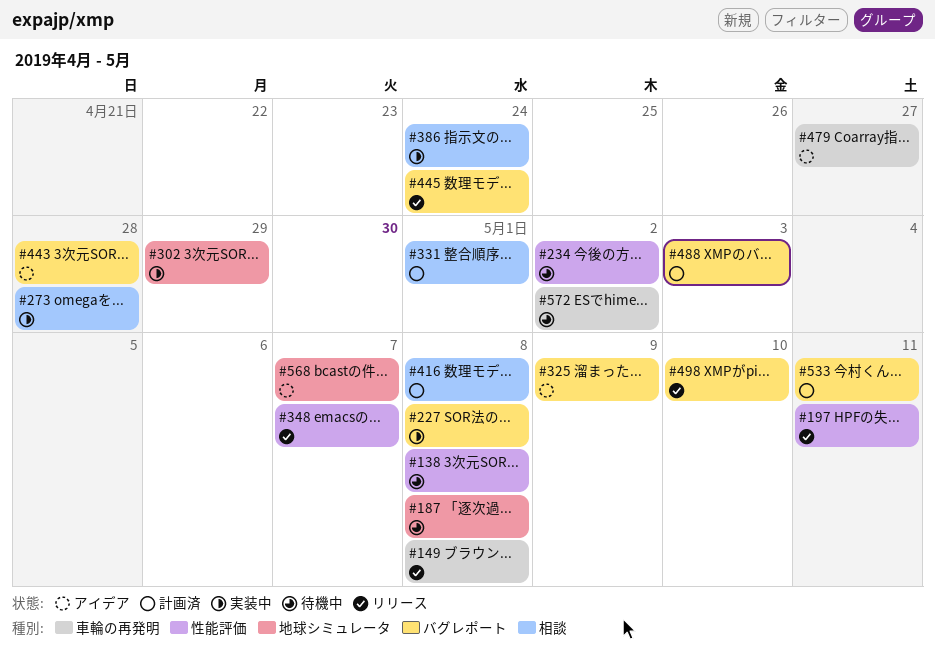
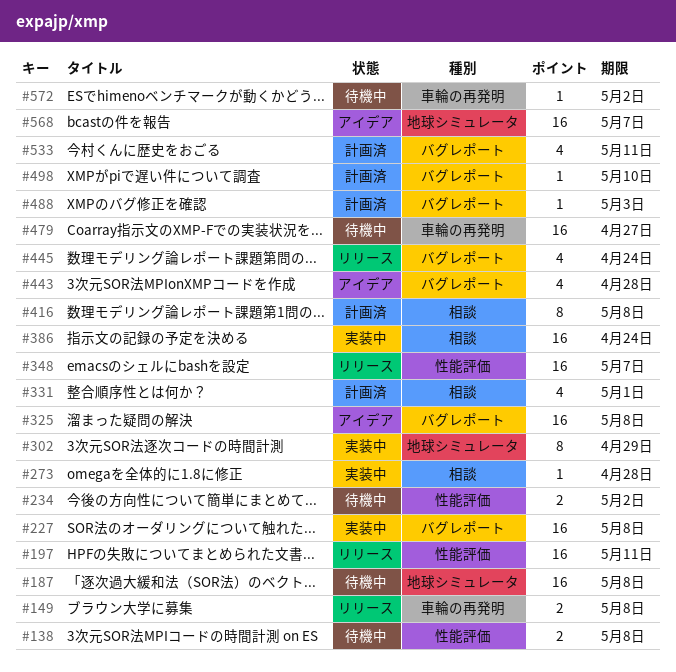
#325, due: May 9 -> May 8
#479, status: アイデア -> 待機中
#498, status: リリース -> 計画済

